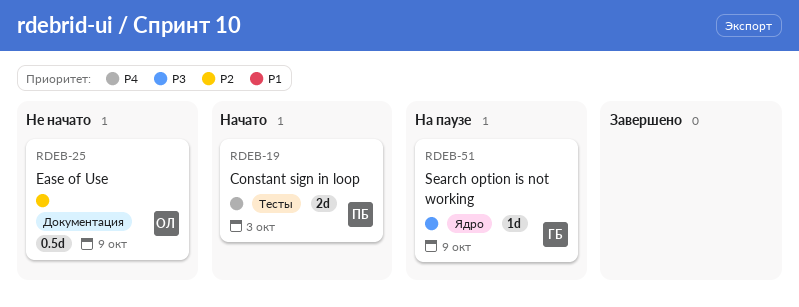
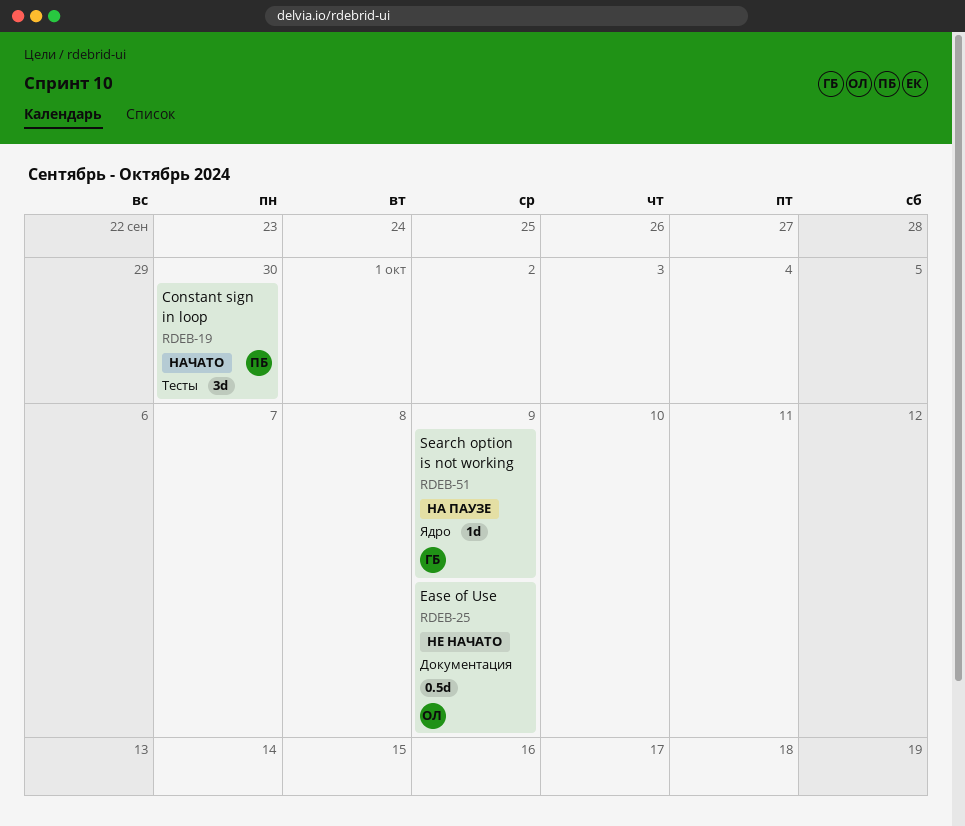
RDEB-19, estimate: 2d -> 3d
RDEB-19, due: Oct 3 -> Sep 30

